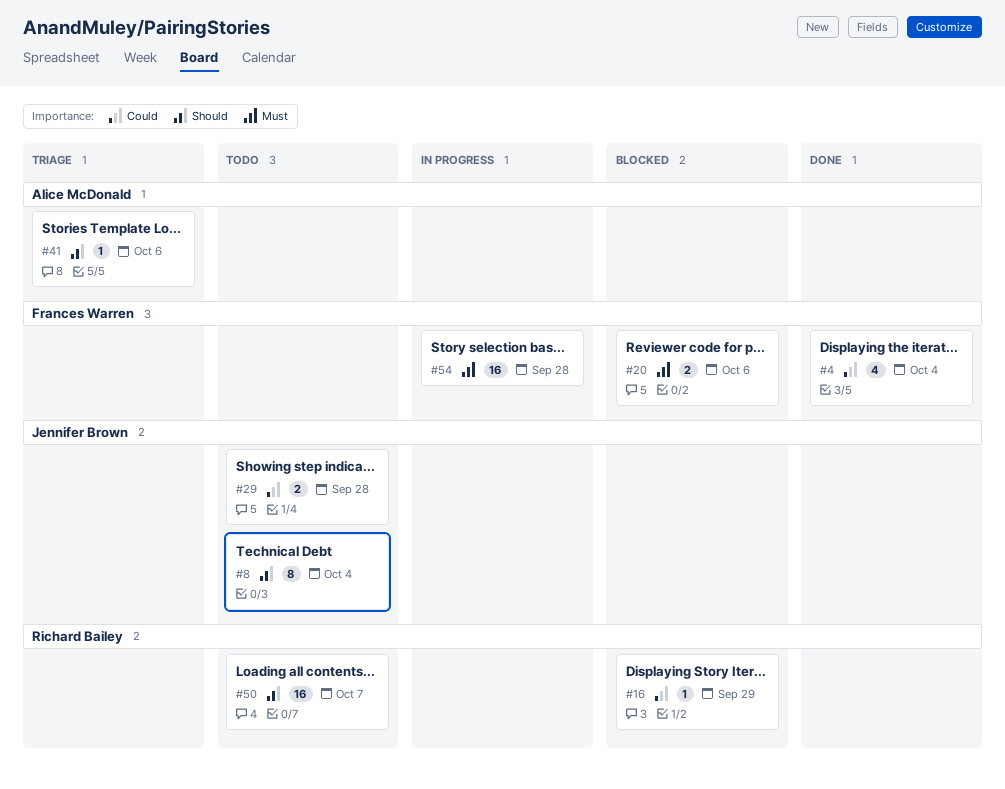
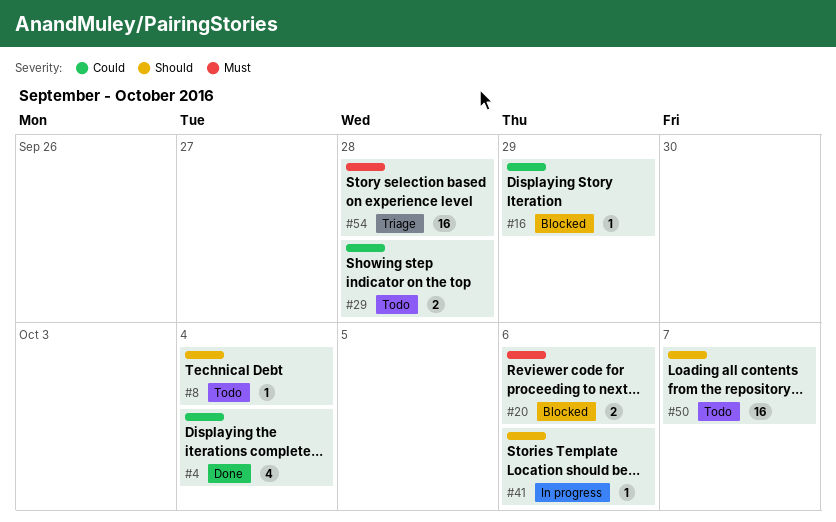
#8, estimate: 8 -> 1
#41, status: Triage -> In progress
#54, status: In progress -> Triage

